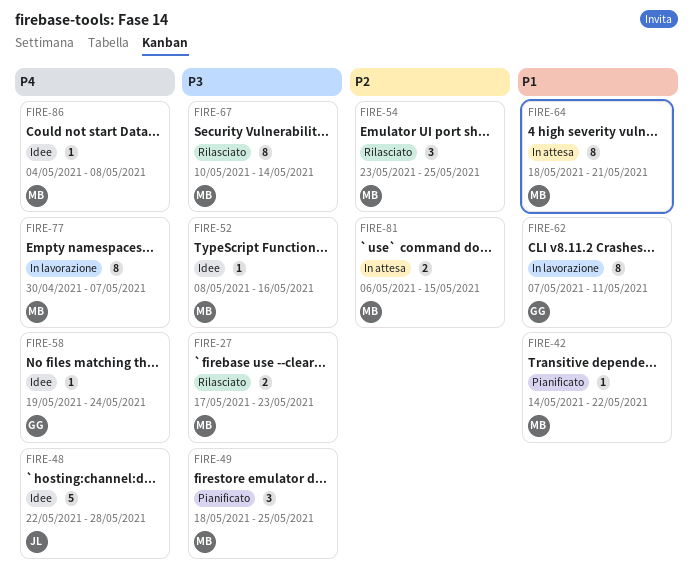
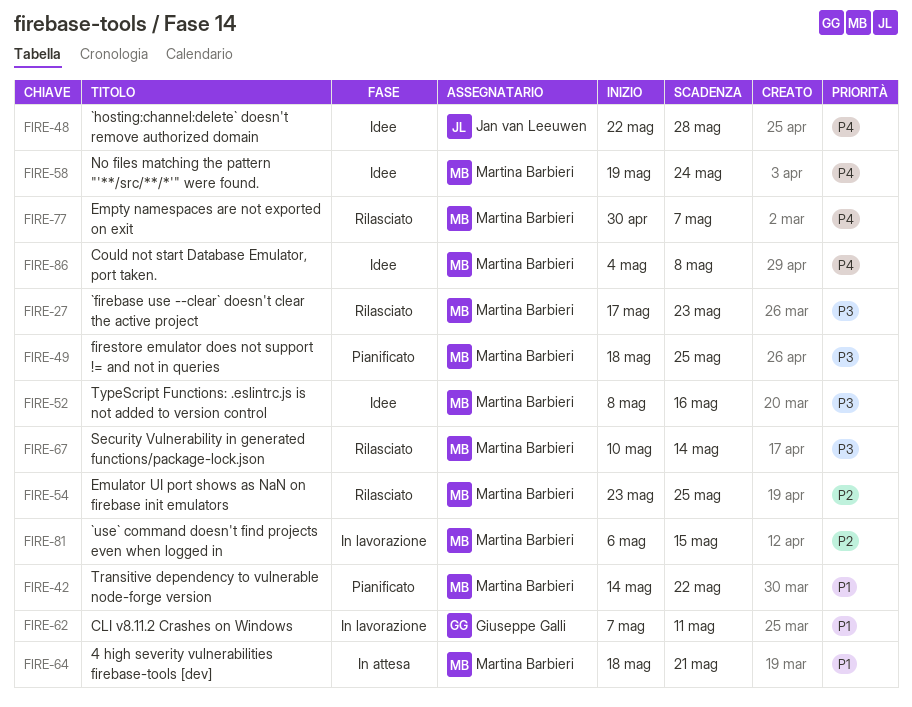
FIRE-58, owner: Giuseppe Galli -> Martina Barbieri
FIRE-77, status: In lavorazione -> Rilasciato
FIRE-81, status: In attesa -> In lavorazione

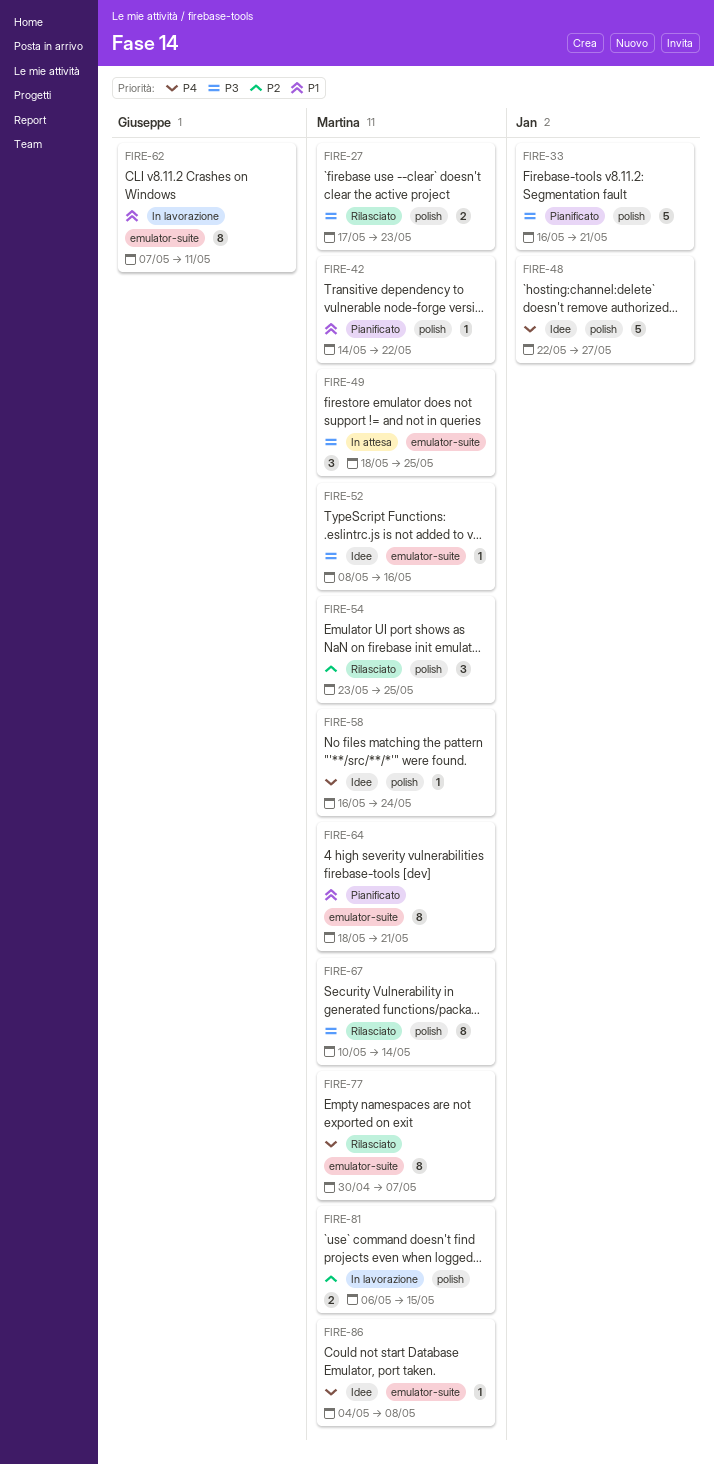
FIRE-33: none -> present
FIRE-48, due: May 28 -> May 27
FIRE-49, status: Pianificato -> In attesa
FIRE-58, start: May 19 -> May 16
FIRE-64, status: In attesa -> Pianificato

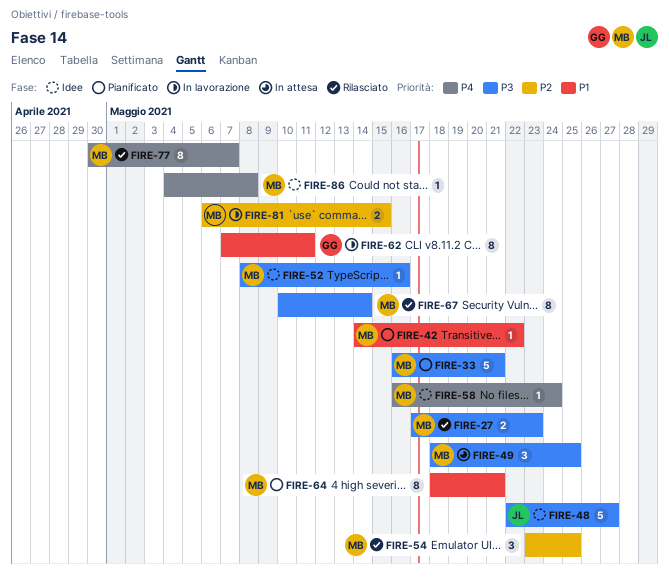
FIRE-33, owner: Jan -> Martina
FIRE-48, priority: P4 -> P3

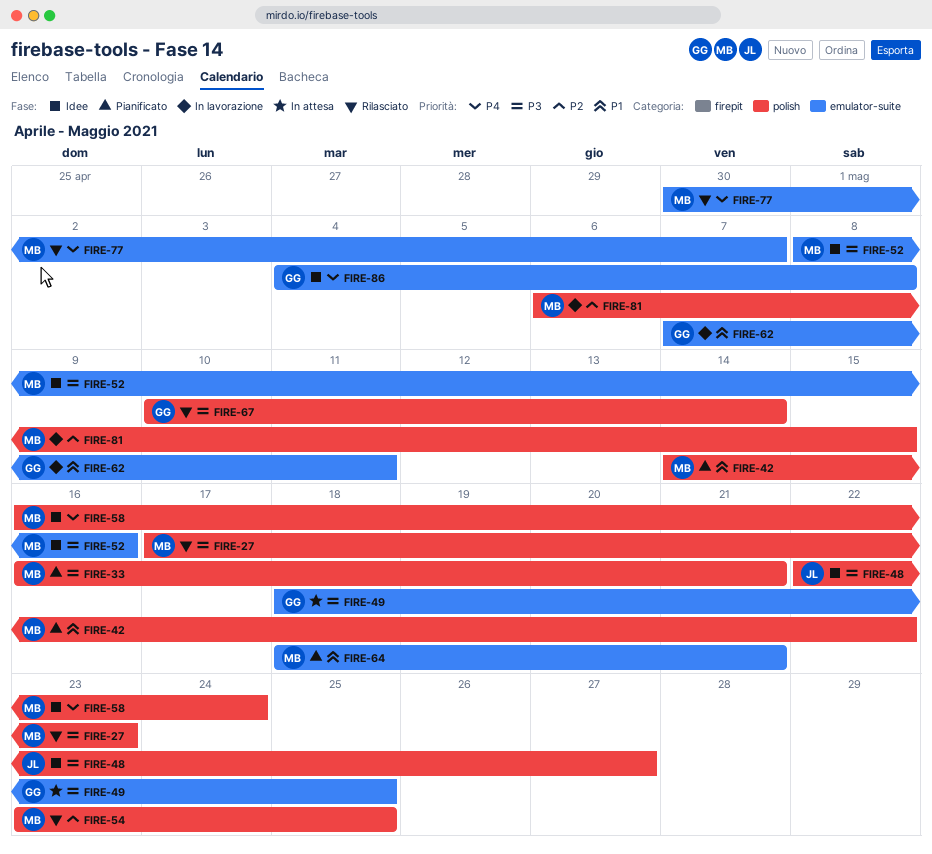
FIRE-49, owner: MB -> GG
FIRE-67, owner: MB -> GG
FIRE-86, owner: MB -> GG

